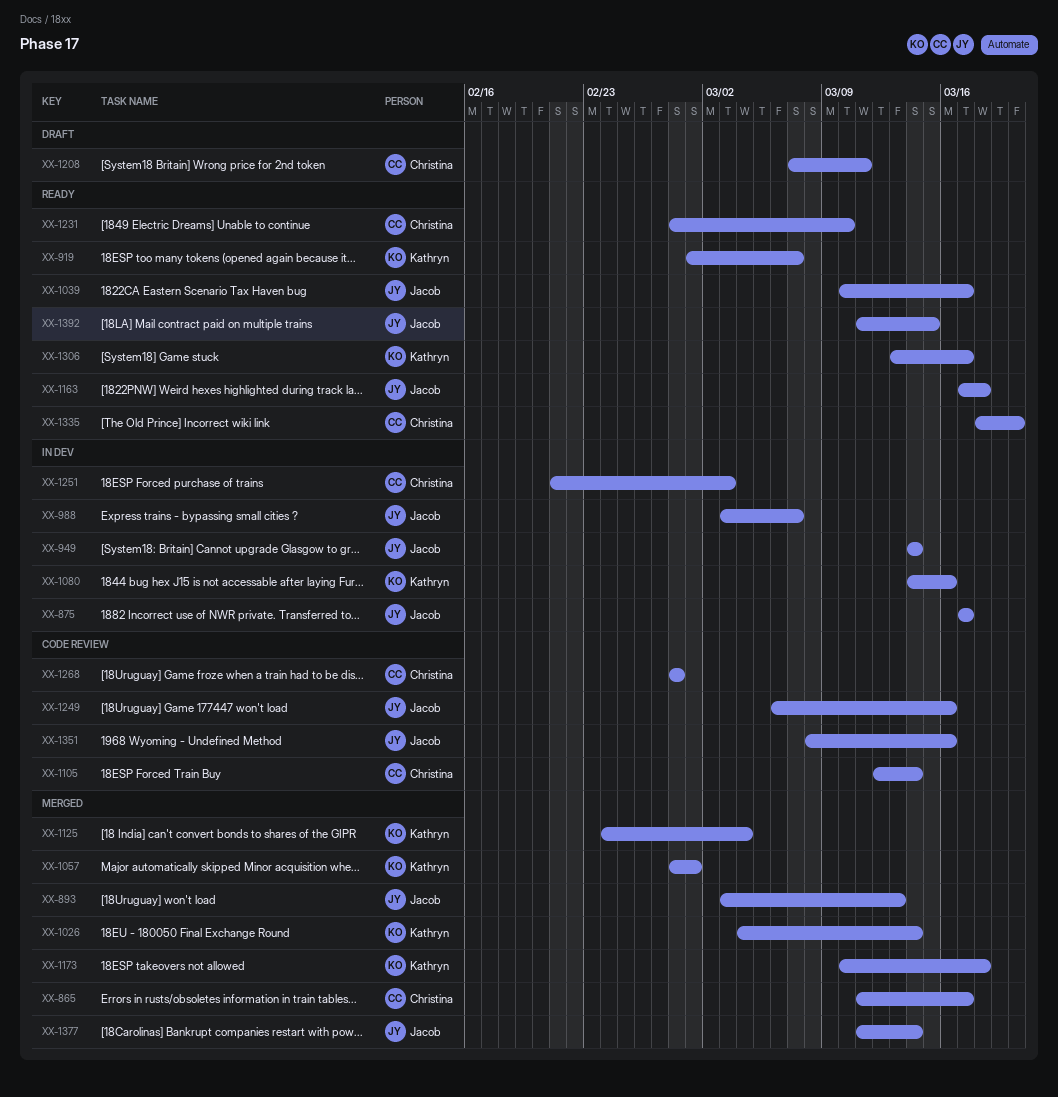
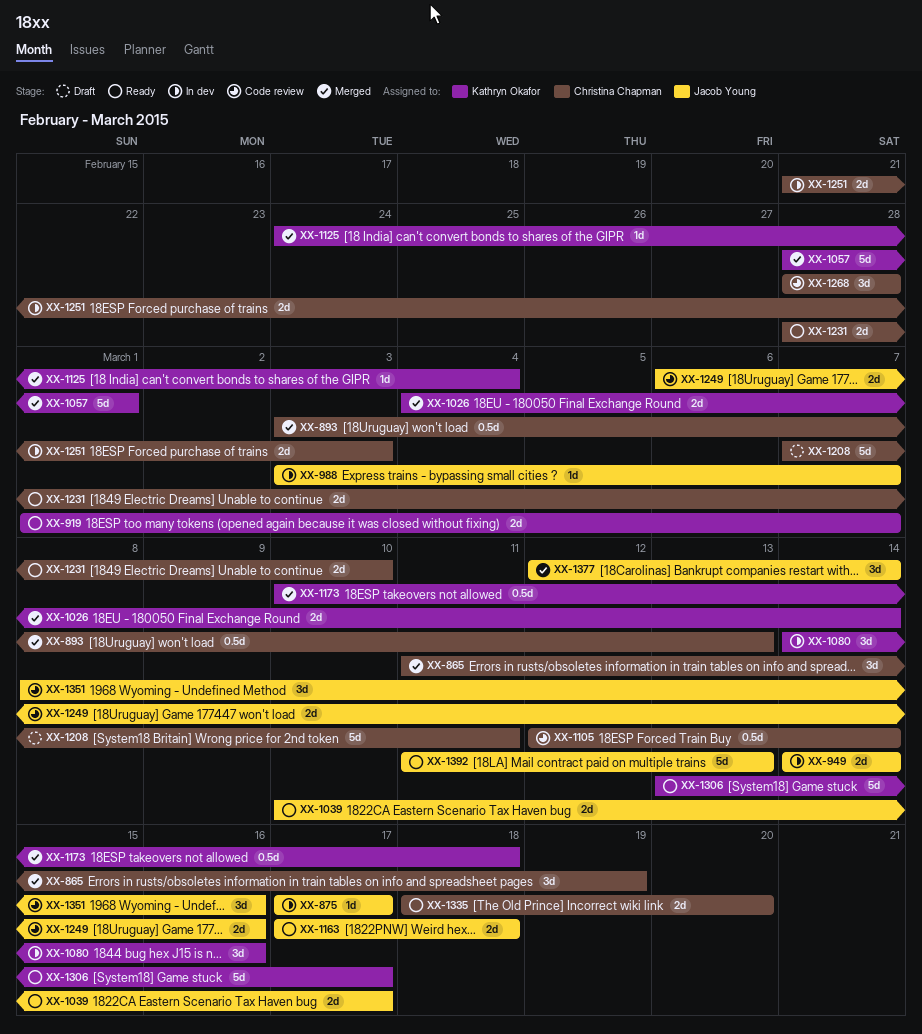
XX-865, due: Mar 17 -> Mar 19
XX-893, owner: Jacob Young -> Christina Chapman
XX-1377, start: Mar 11 -> Mar 12
XX-1392, due: Mar 15 -> Mar 13

